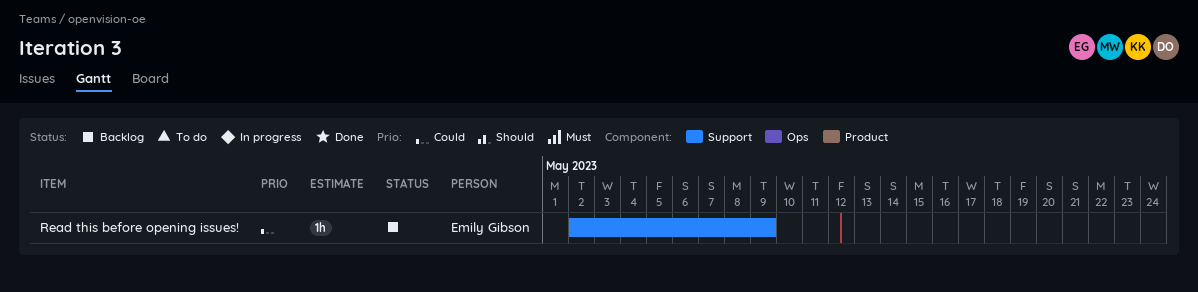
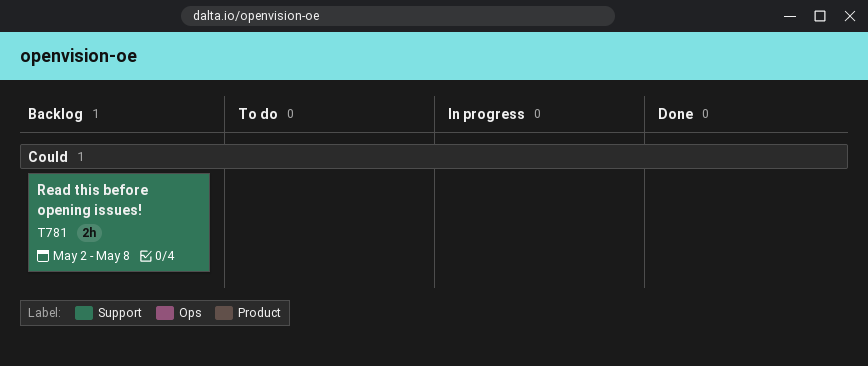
Read this before opening issues!, estimate: 1h -> 2h
Read this before opening issues!, due: May 9 -> May 8

